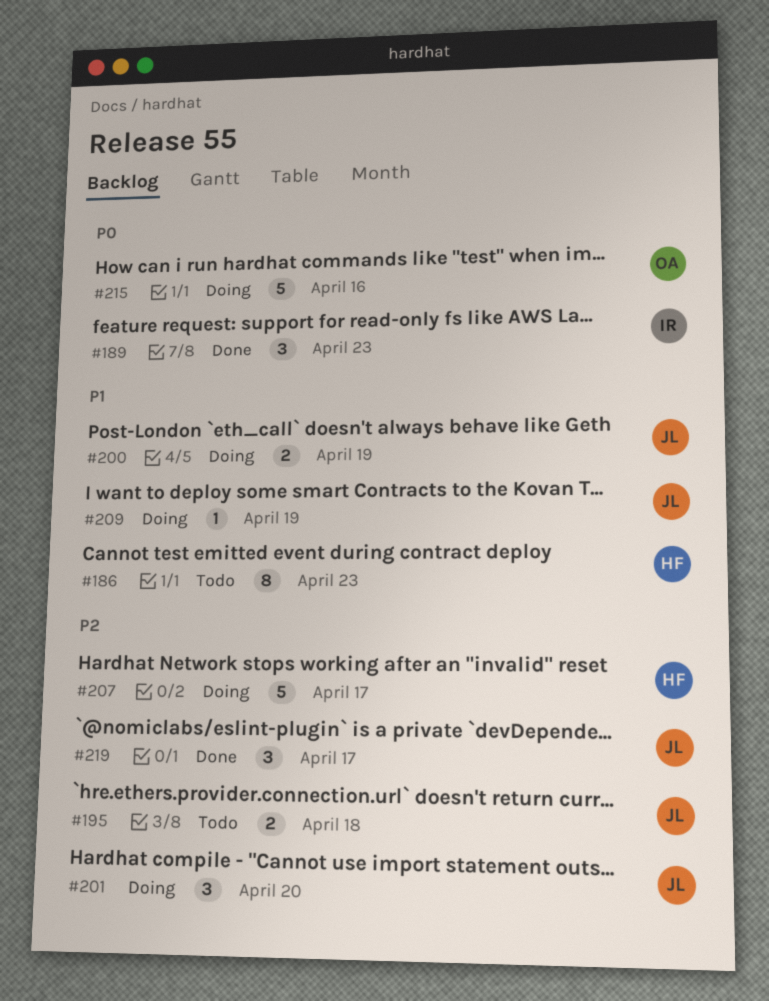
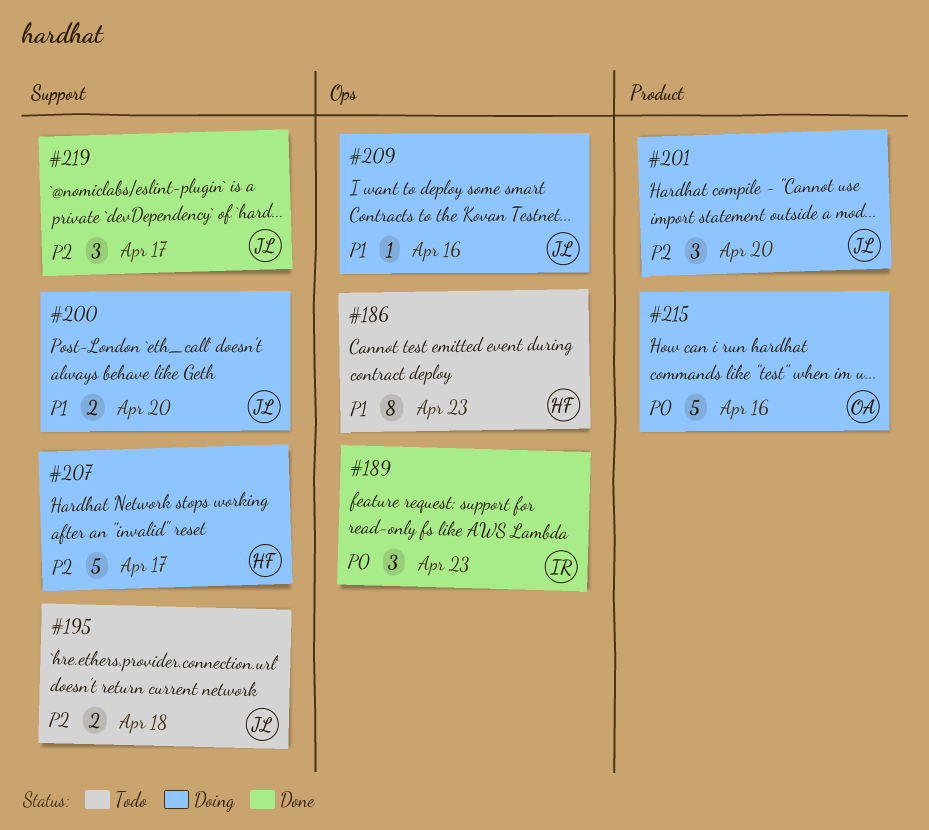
#200, due: Apr 19 -> Apr 20
#209, due: Apr 19 -> Apr 16

